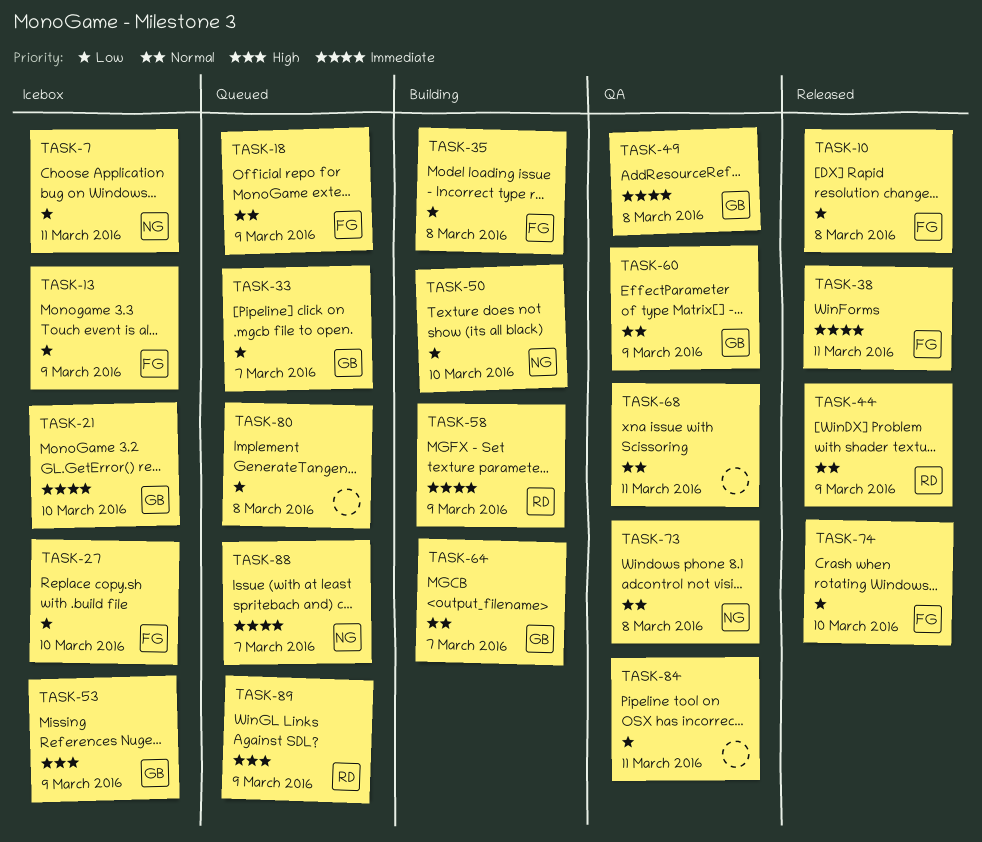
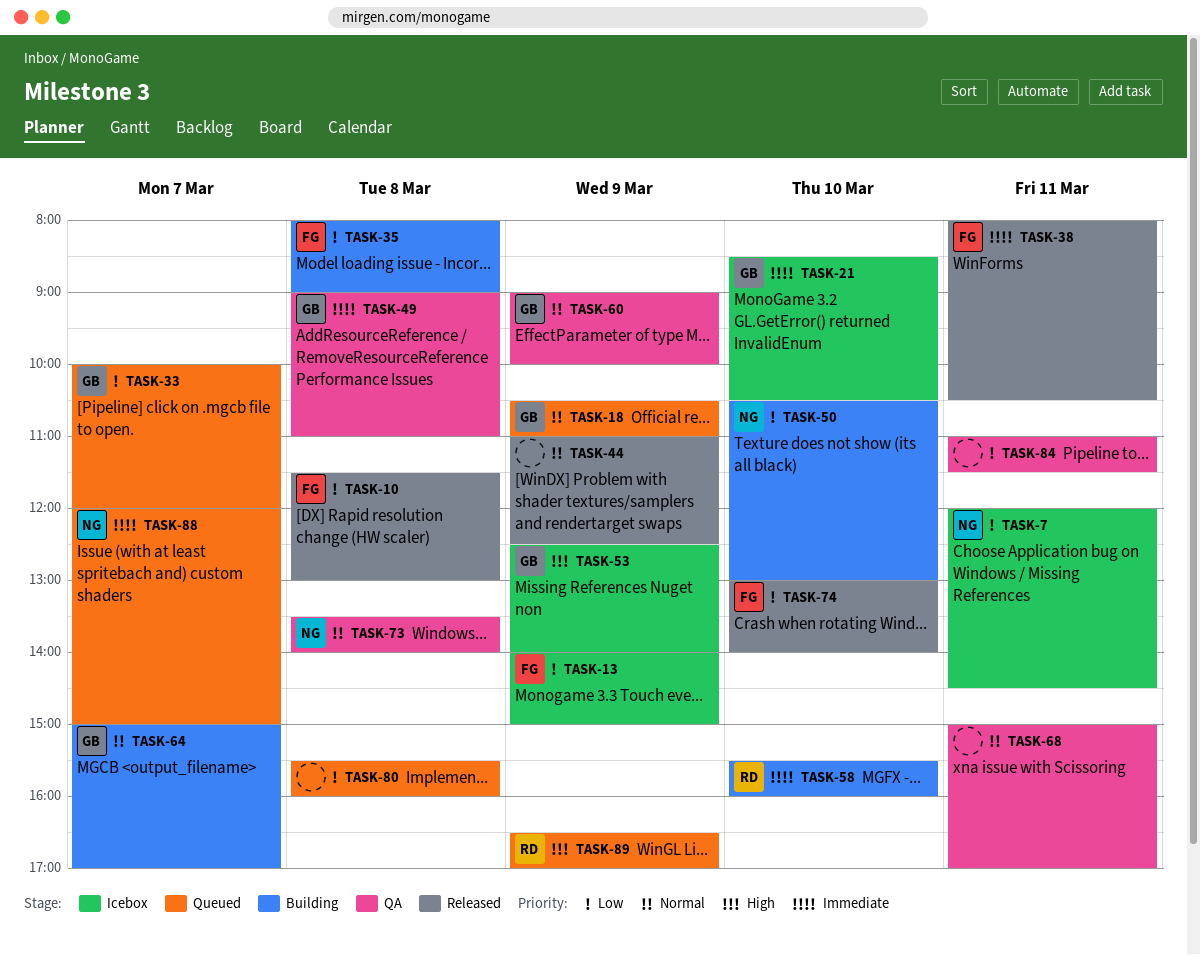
TASK-18, owner: FG -> GB
TASK-27: present -> none
TASK-44, owner: RD -> none
TASK-58, day: Mar 9 -> Mar 10

